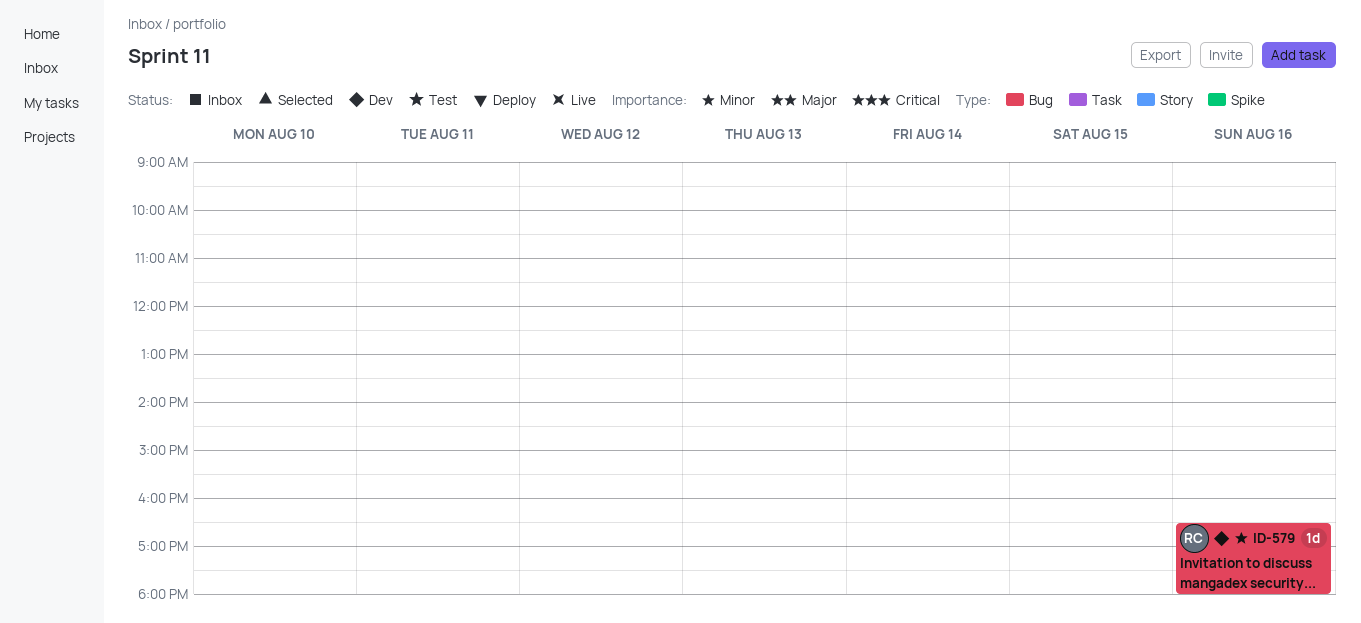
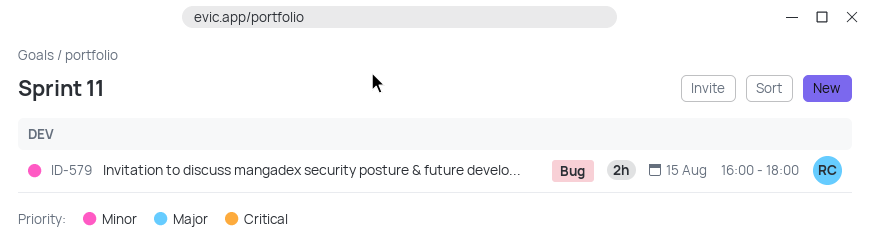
ID-579, estimate: 1d -> 2h
ID-579, day: Aug 16 -> Aug 15
ID-579, begins: 16:30 -> 16:00

